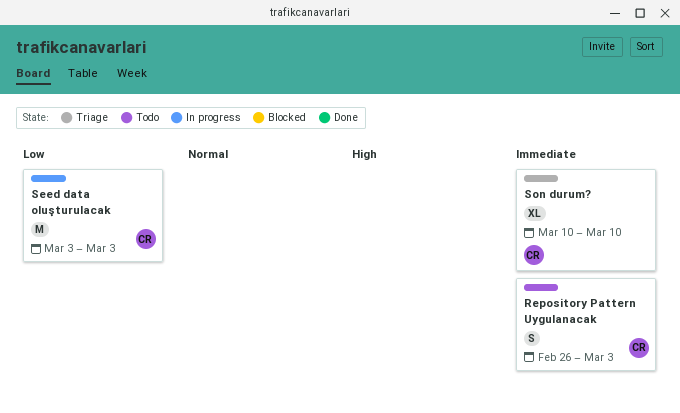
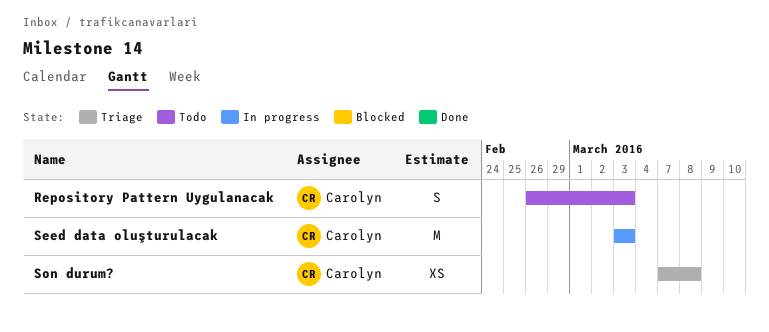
Son durum?, estimate: XL -> XS
Son durum?, start: Mar 10 -> Mar 7
Son durum?, due: Mar 10 -> Mar 8

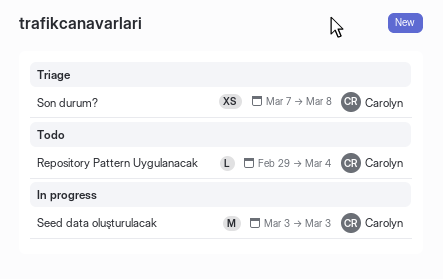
Repository Pattern Uygulanacak, estimate: S -> L
Repository Pattern Uygulanacak, start: Feb 26 -> Feb 29
Repository Pattern Uygulanacak, due: Mar 3 -> Mar 4

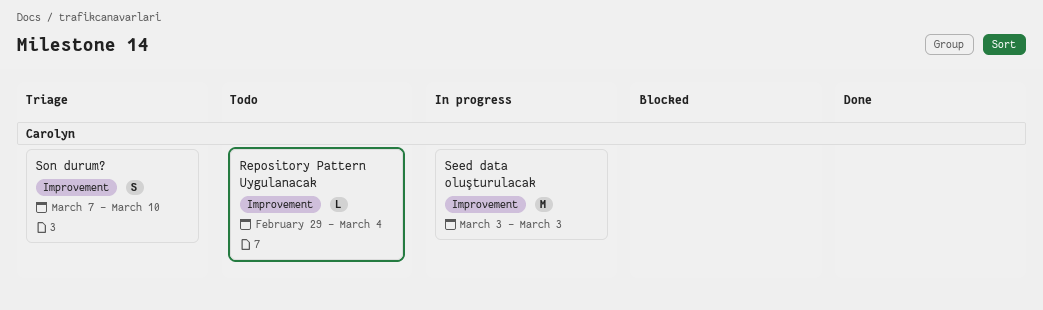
Son durum?, estimate: XS -> S
Son durum?, due: Mar 8 -> Mar 10

